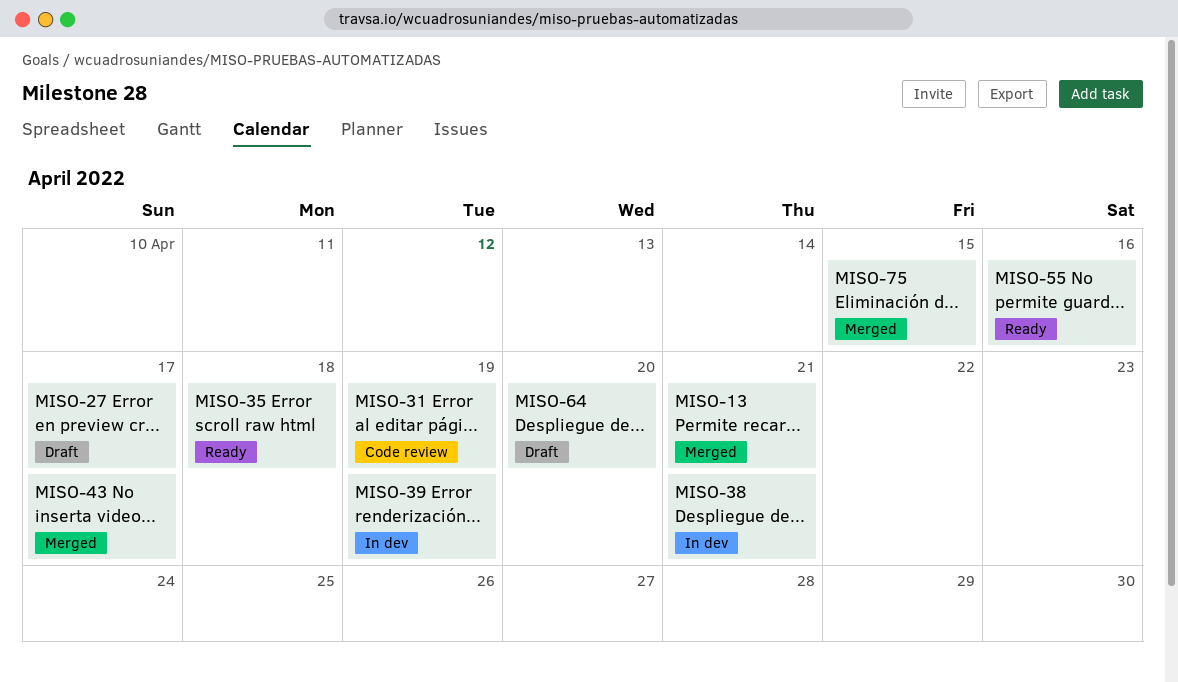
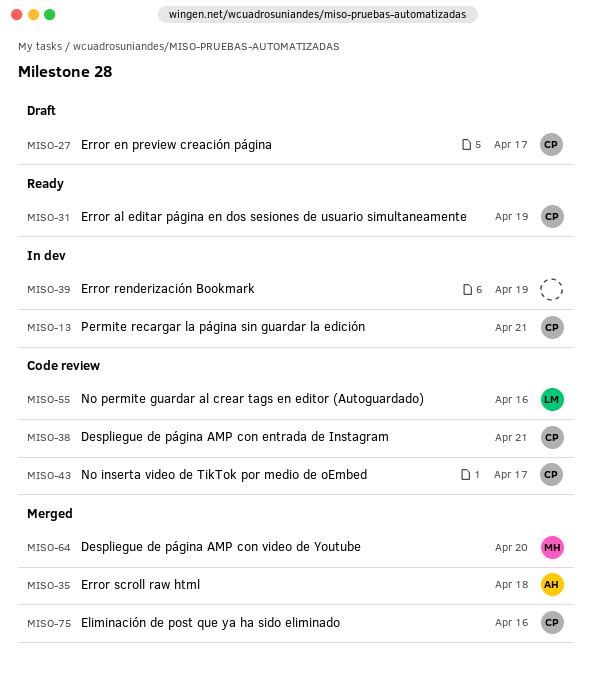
MISO-13, status: Merged -> In dev
MISO-31, status: Code review -> Ready
MISO-35, status: Ready -> Merged
MISO-38, status: In dev -> Code review
MISO-43, status: Merged -> Code review
MISO-55, status: Ready -> Code review
MISO-64, status: Draft -> Merged
MISO-75, due: Apr 15 -> Apr 16

